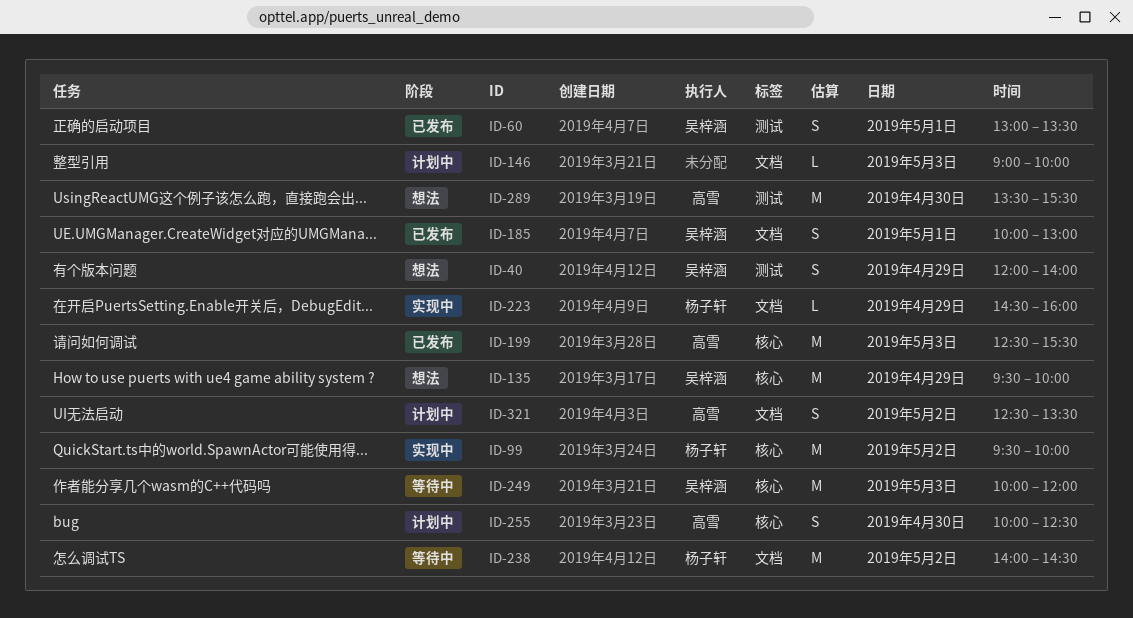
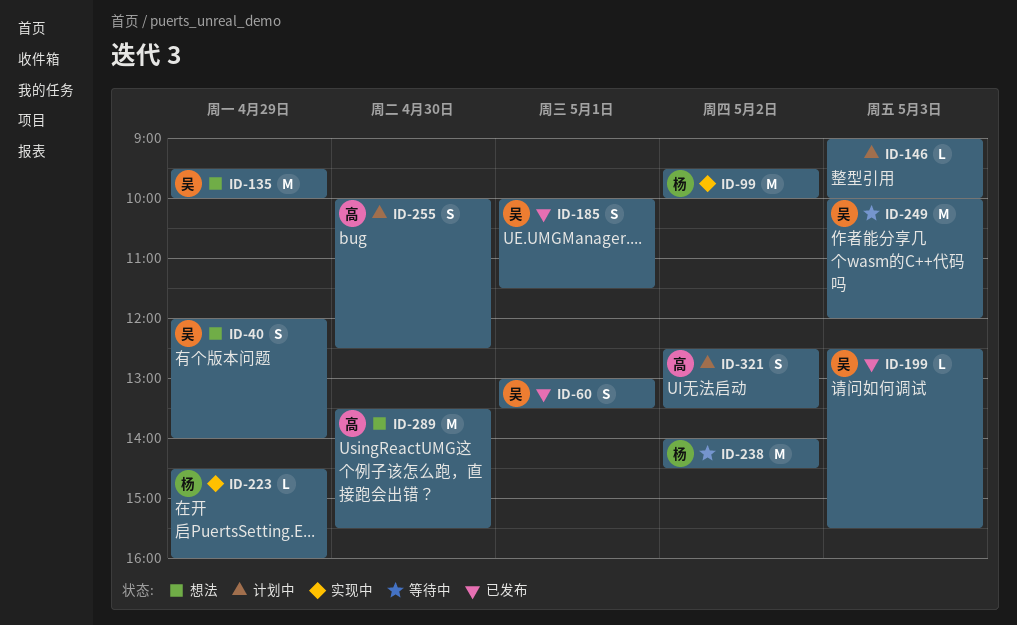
ID-185, ends: 13:00 -> 11:30
ID-199, owner: 高雪 -> 吴梓涵
ID-199, estimate: M -> L

